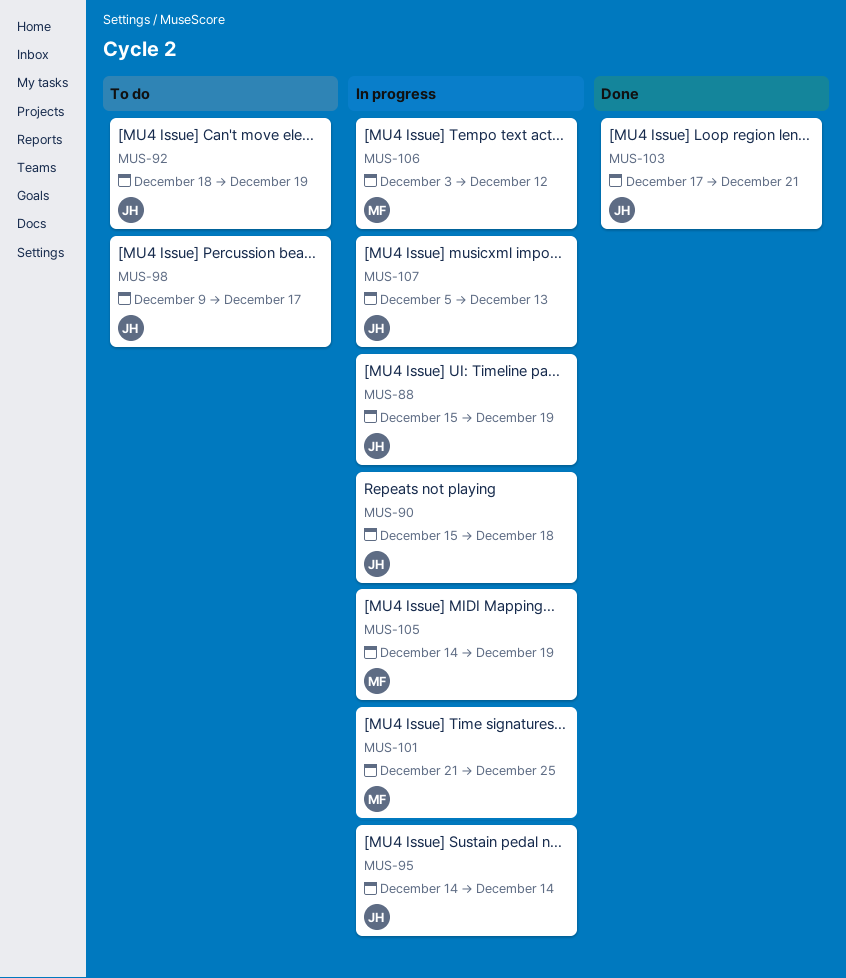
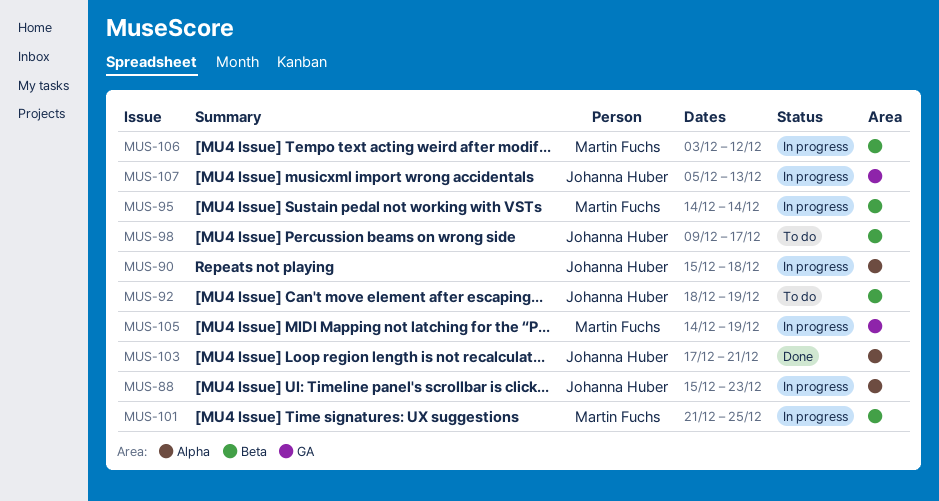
MUS-88, due: Dec 19 -> Dec 23
MUS-95, owner: Johanna Huber -> Martin Fuchs

